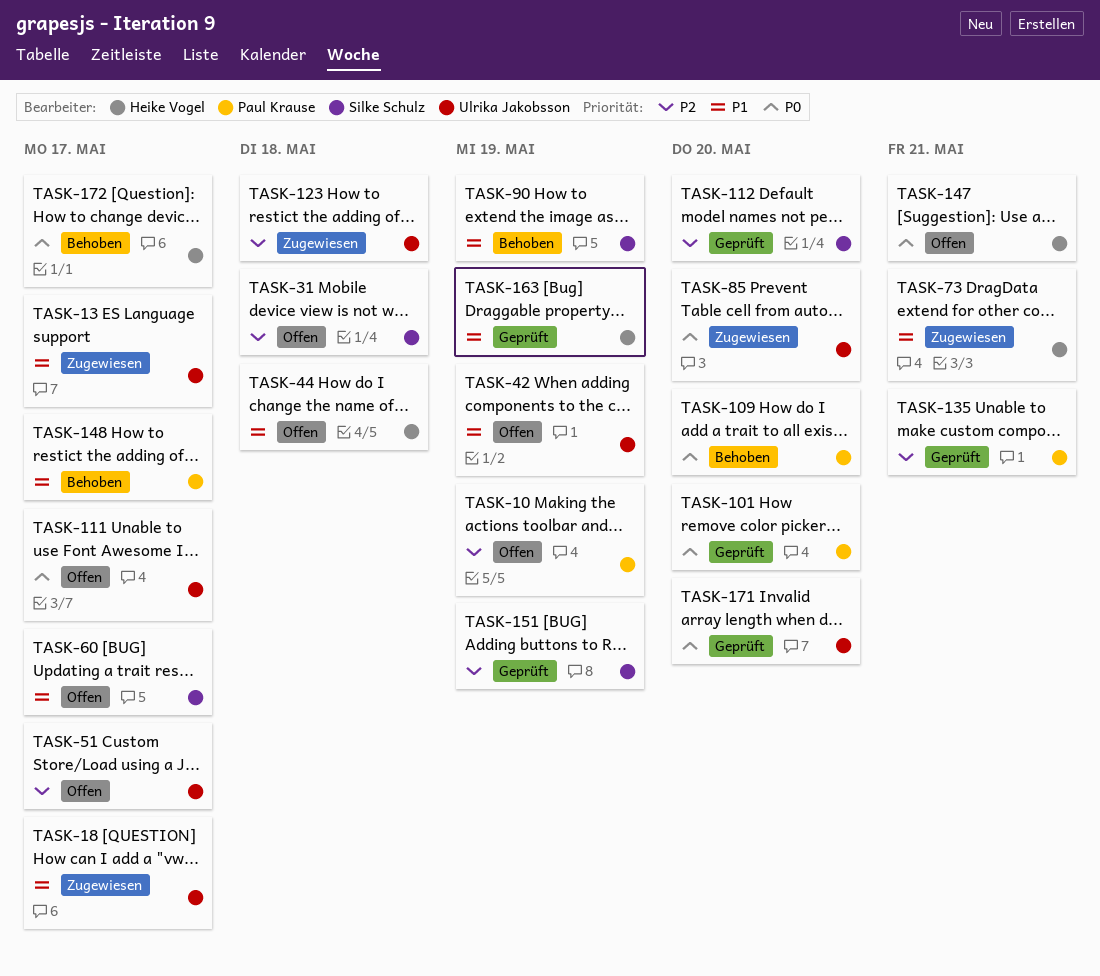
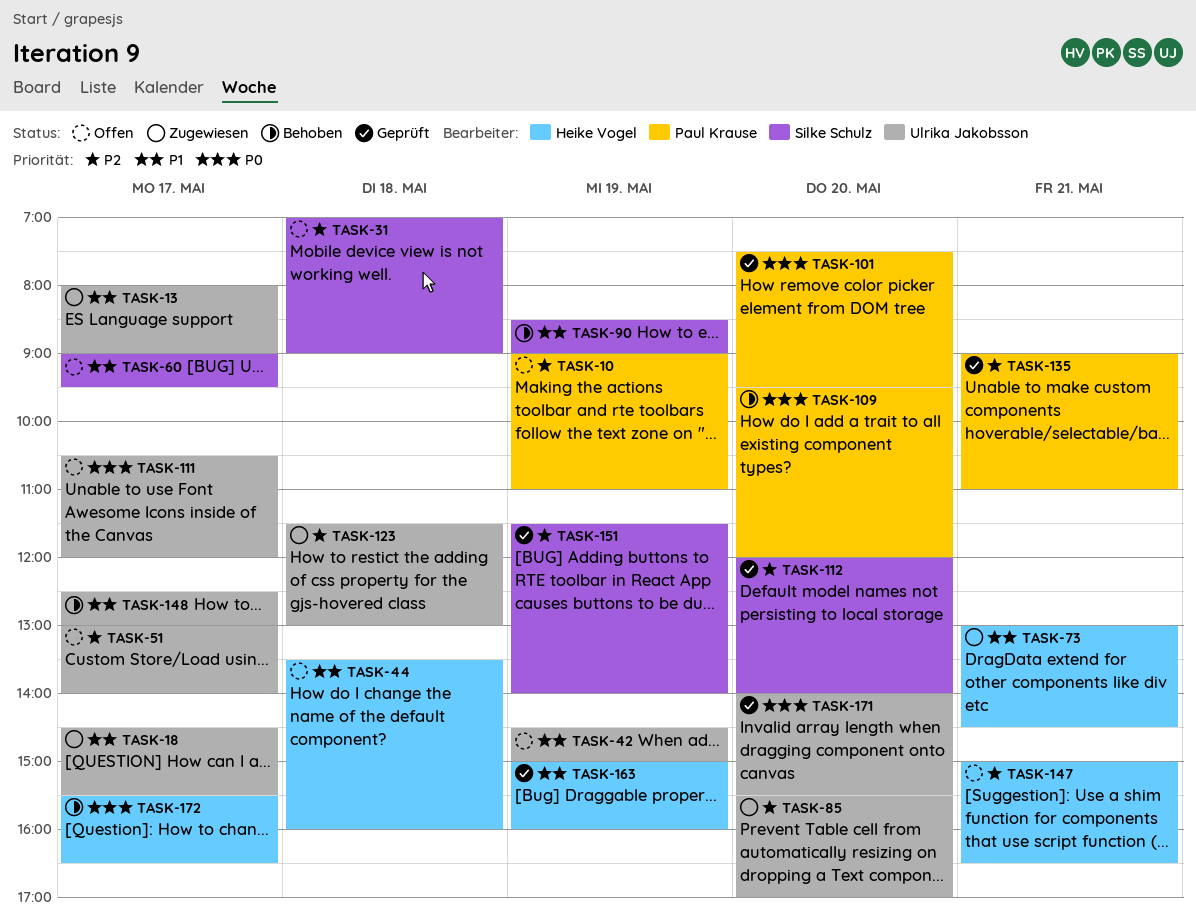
TASK-85, priority: P0 -> P2
TASK-147, priority: P0 -> P2
TASK-148, owner: Paul Krause -> Ulrika Jakobsson

